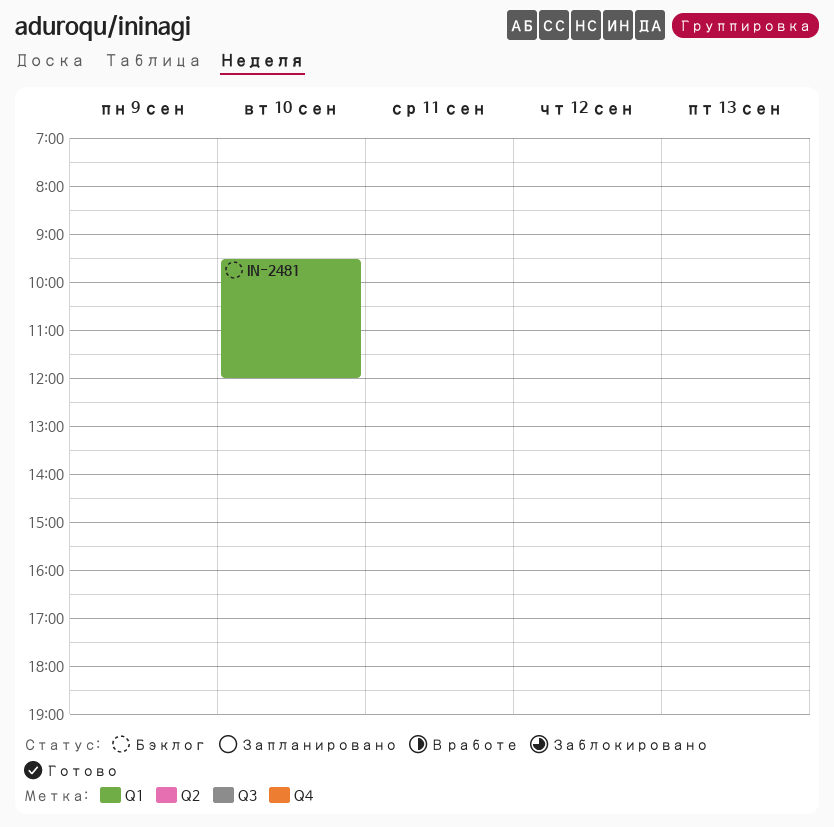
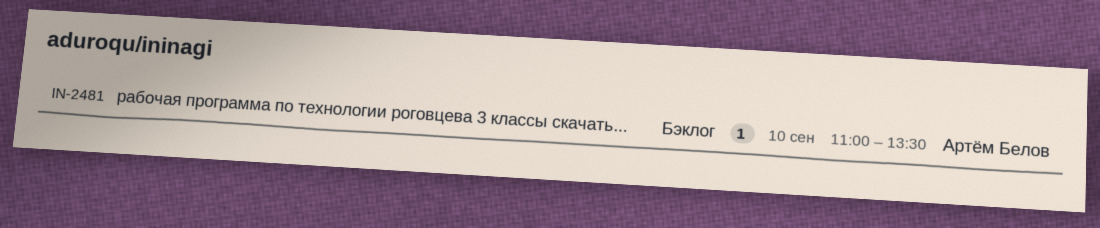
IN-2481, begins: 09:30 -> 11:00
IN-2481, ends: 12:00 -> 13:30

